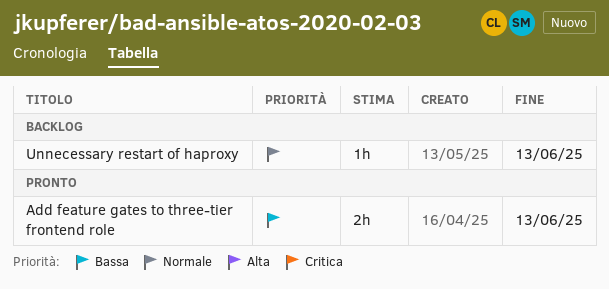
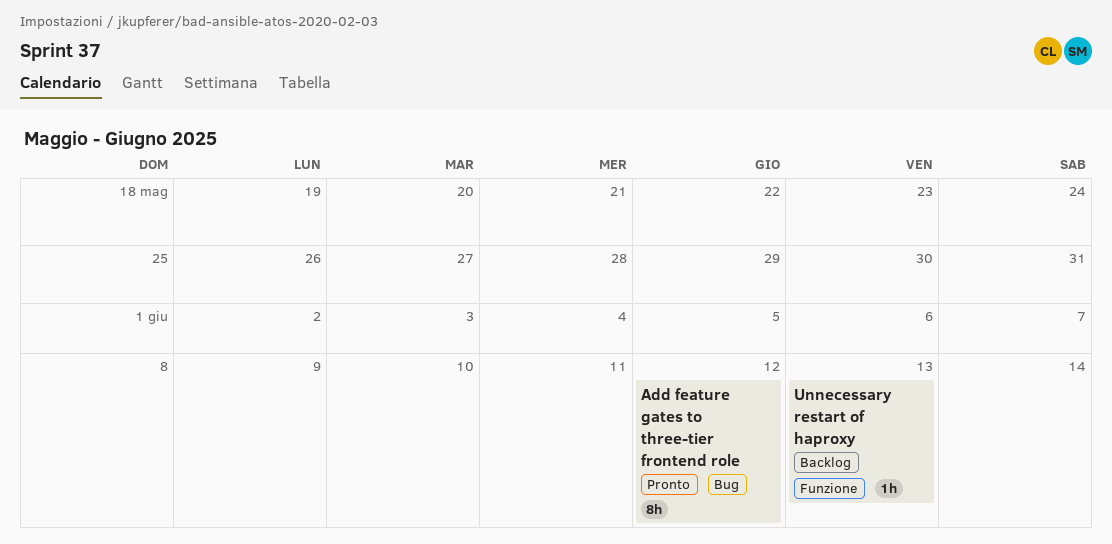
Add feature gates to three-tier frontend role, estimate: 2h -> 8h
Add feature gates to three-tier frontend role, due: Jun 13 -> Jun 12

